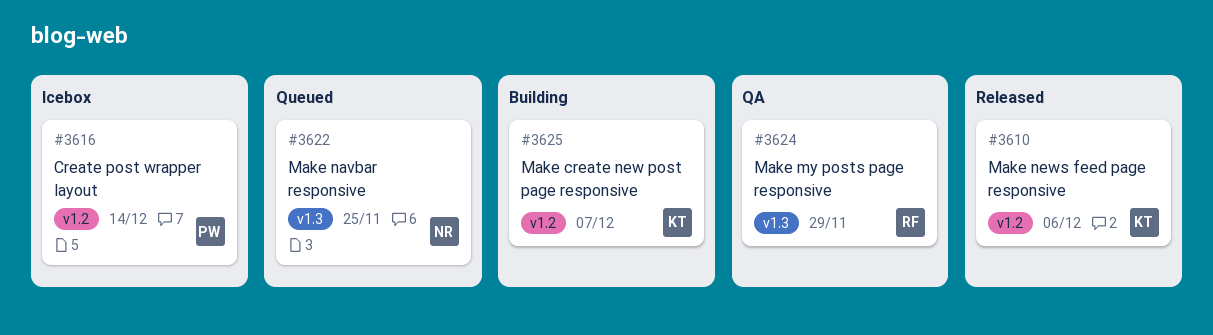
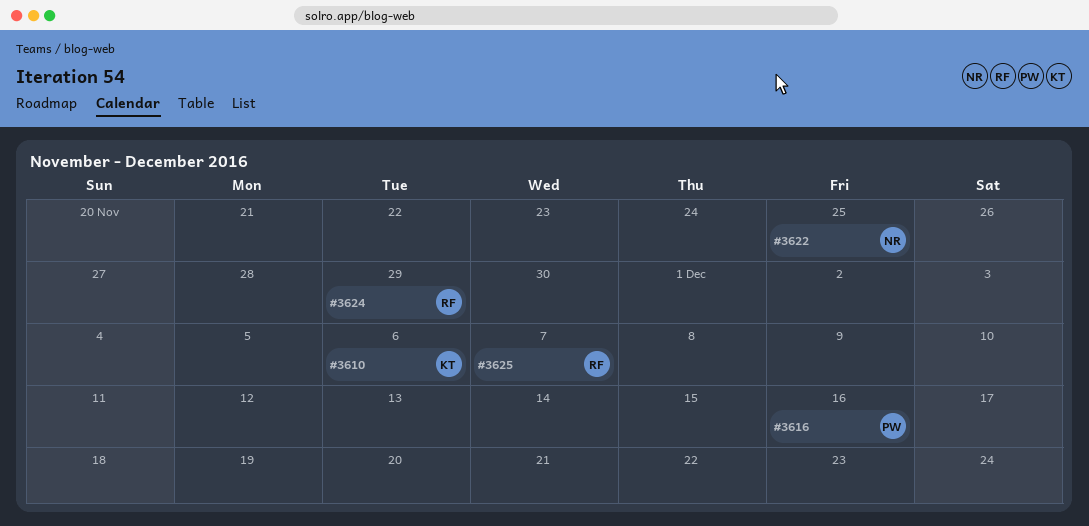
#3616, due: Dec 14 -> Dec 16
#3625, owner: KT -> RF

